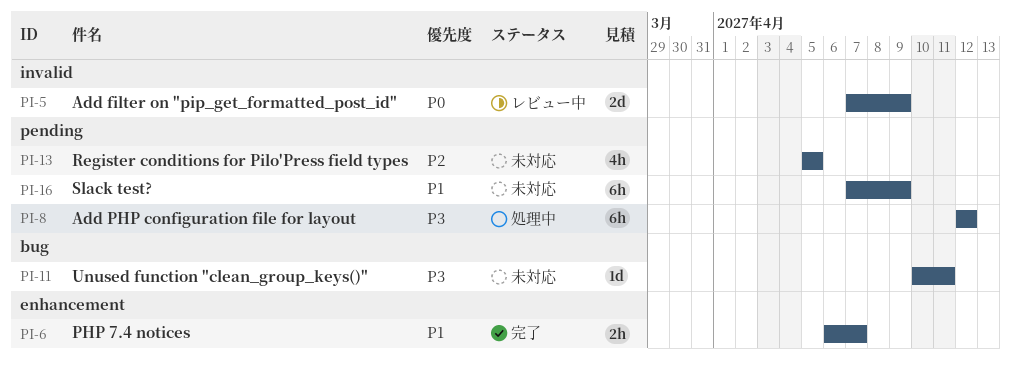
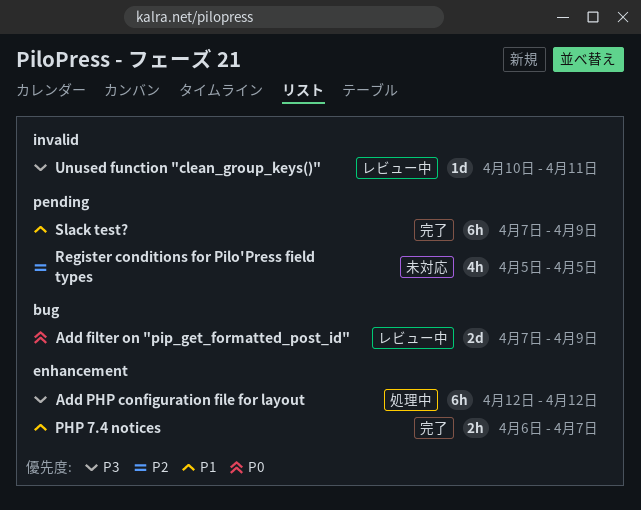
Add filter on "pip_get_formatted_post_id", label: invalid -> bug
Add PHP configuration file for layout, label: pending -> enhancement
Slack test?, status: 未対応 -> 完了
Unused function "clean_group_keys()", status: 未対応 -> レビュー中
Unused function "clean_group_keys()", label: bug -> invalid

